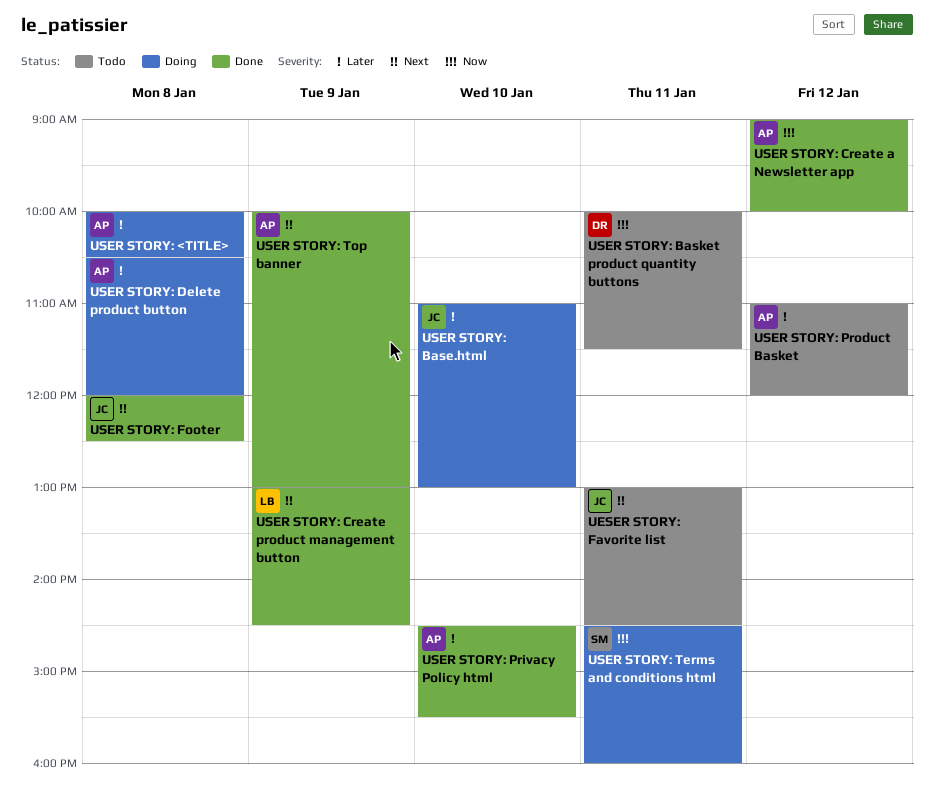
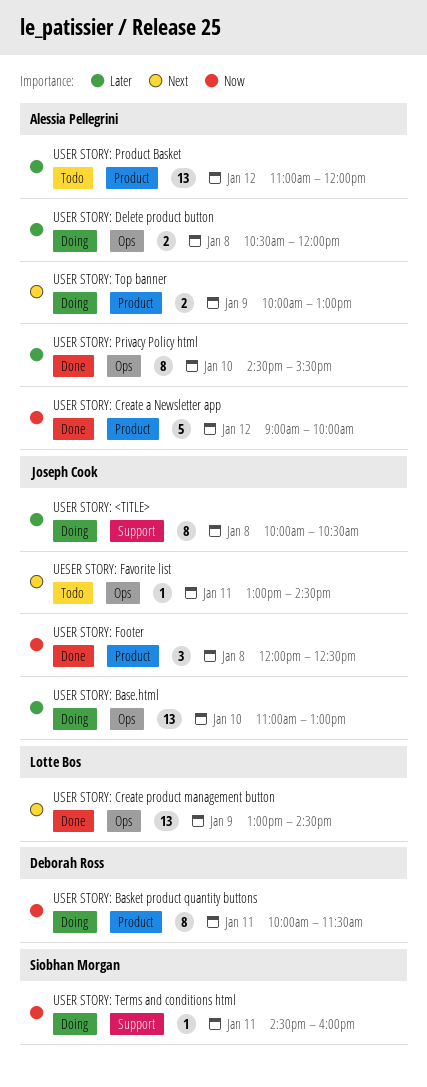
USER STORY: <TITLE>, owner: Alessia Pellegrini -> Joseph Cook
USER STORY: Basket product quantity buttons, status: Todo -> Doing
USER STORY: Footer, priority: Next -> Now
USER STORY: Top banner, status: Done -> Doing

